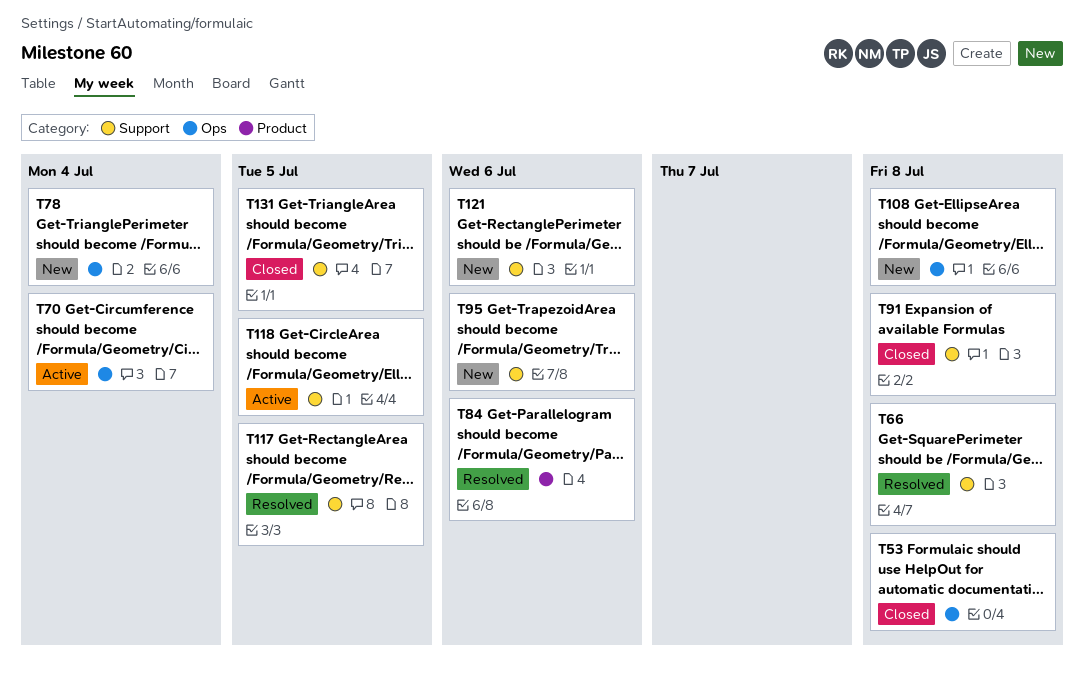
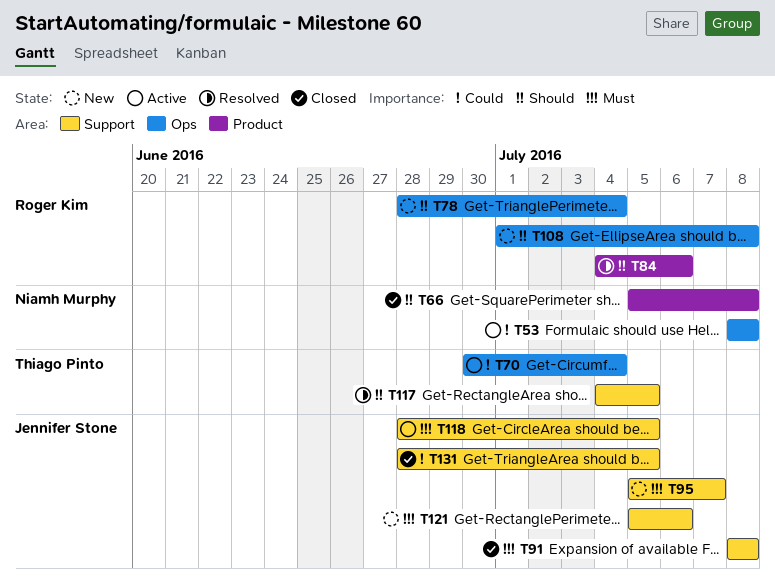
T53, status: Closed -> Active
T66, status: Resolved -> Closed
T66, label: Support -> Product
T95, due: Jul 6 -> Jul 7

